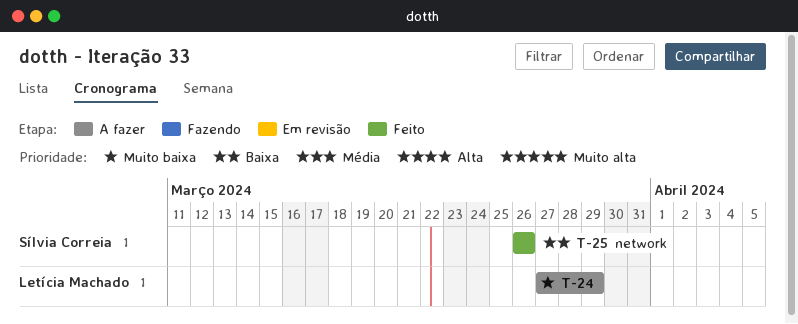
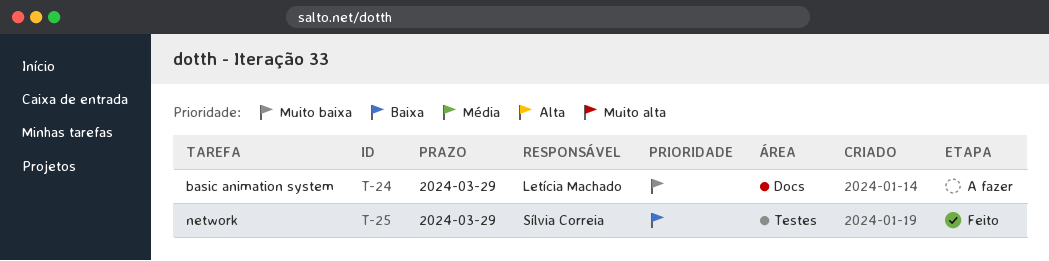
T-25, due: Mar 26 -> Mar 29

